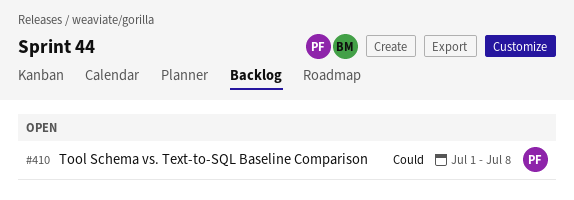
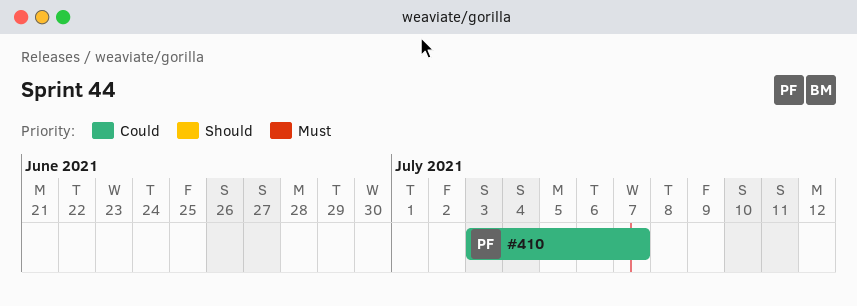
#410, start: Jul 1 -> Jul 3
#410, due: Jul 8 -> Jul 7

